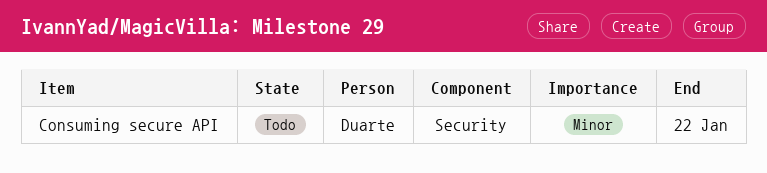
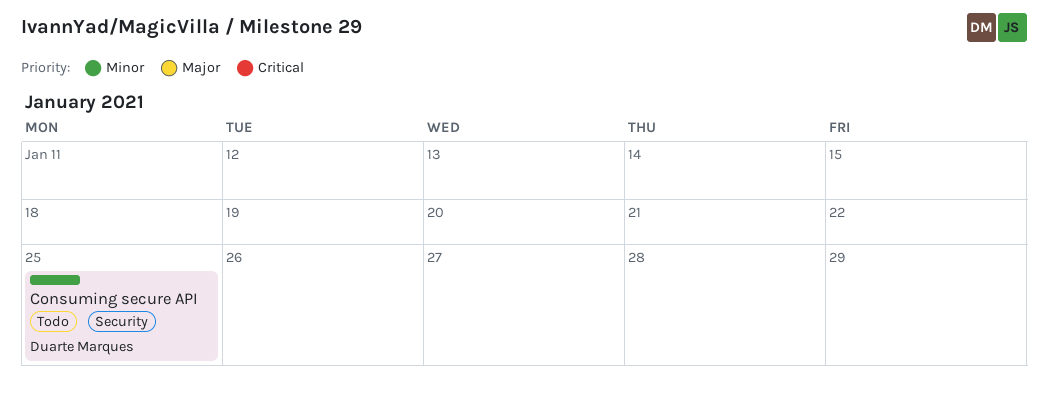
Consuming secure API, due: Jan 22 -> Jan 25

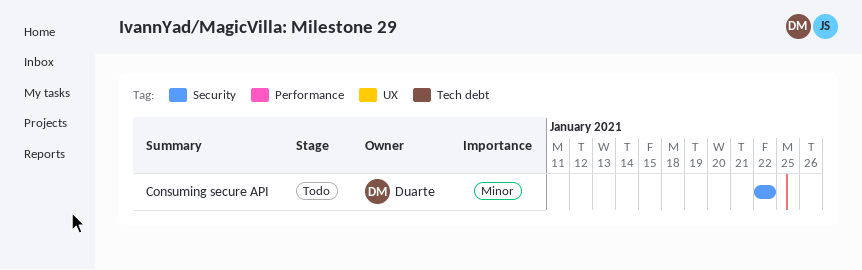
Consuming secure API, due: Jan 25 -> Jan 22

